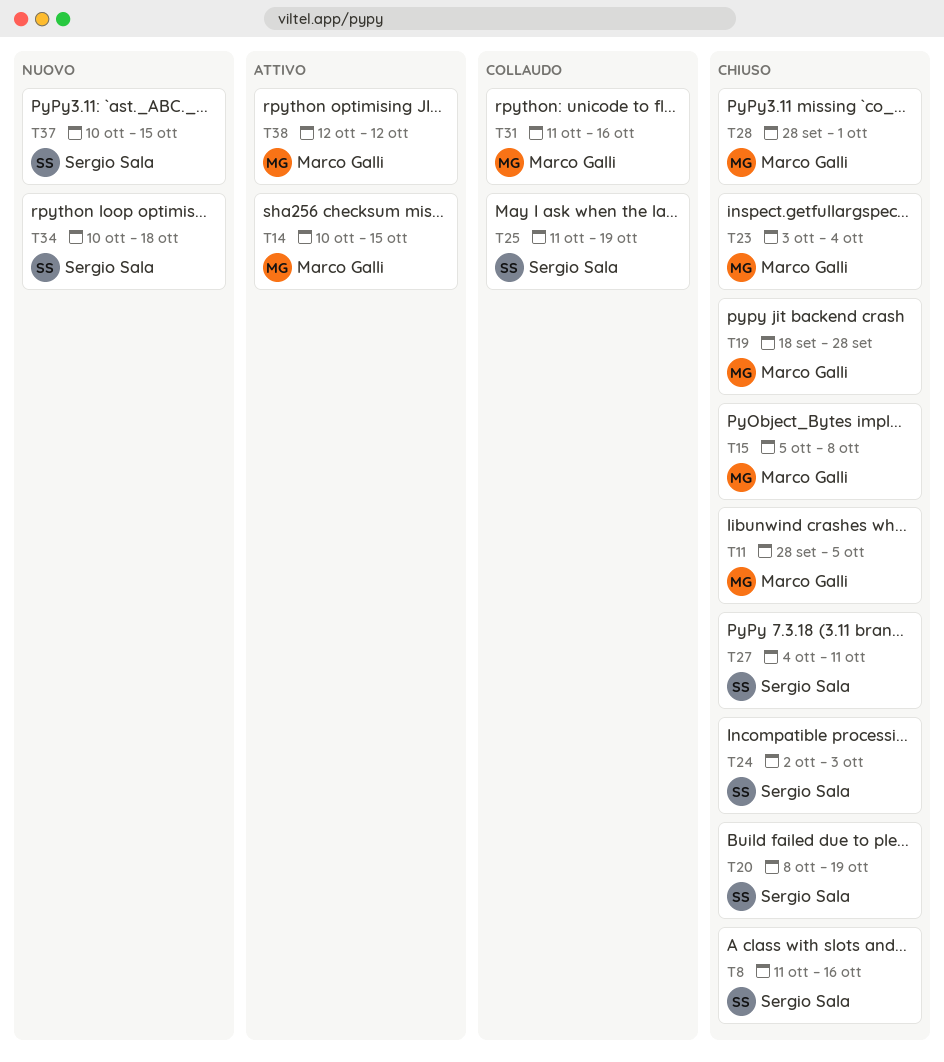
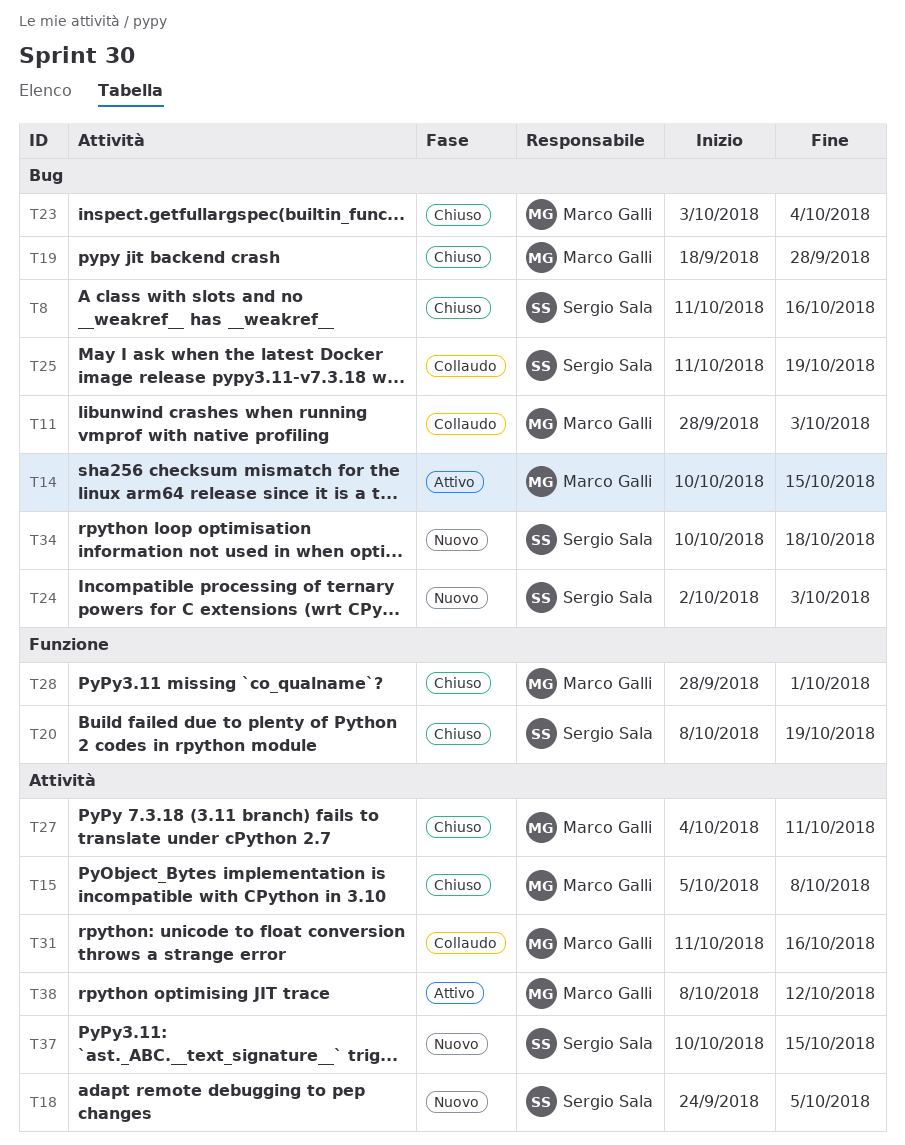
T11, status: Chiuso -> Collaudo
T11, due: Oct 5 -> Oct 3
T18: none -> present
T24, status: Chiuso -> Nuovo
T27, owner: Sergio Sala -> Marco Galli
T38, start: Oct 12 -> Oct 8

